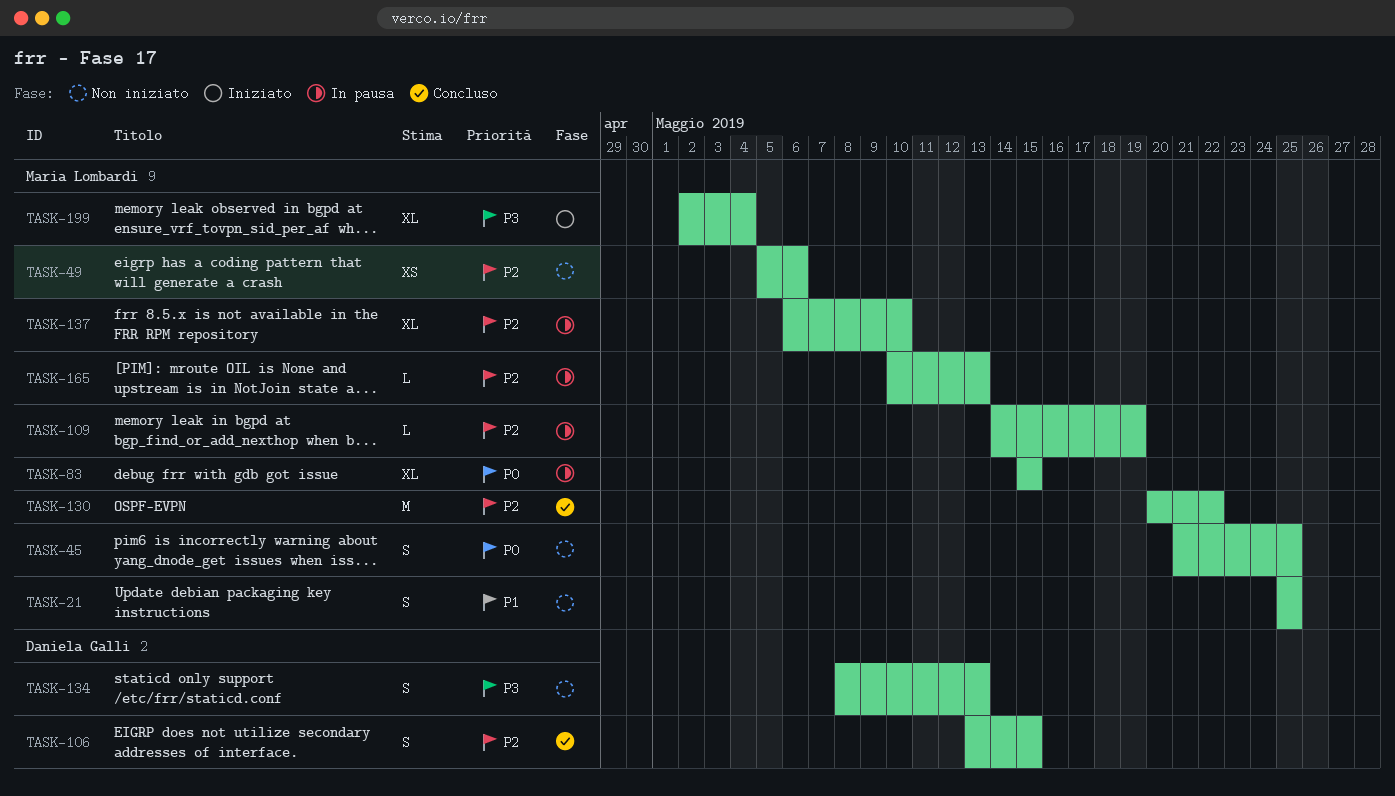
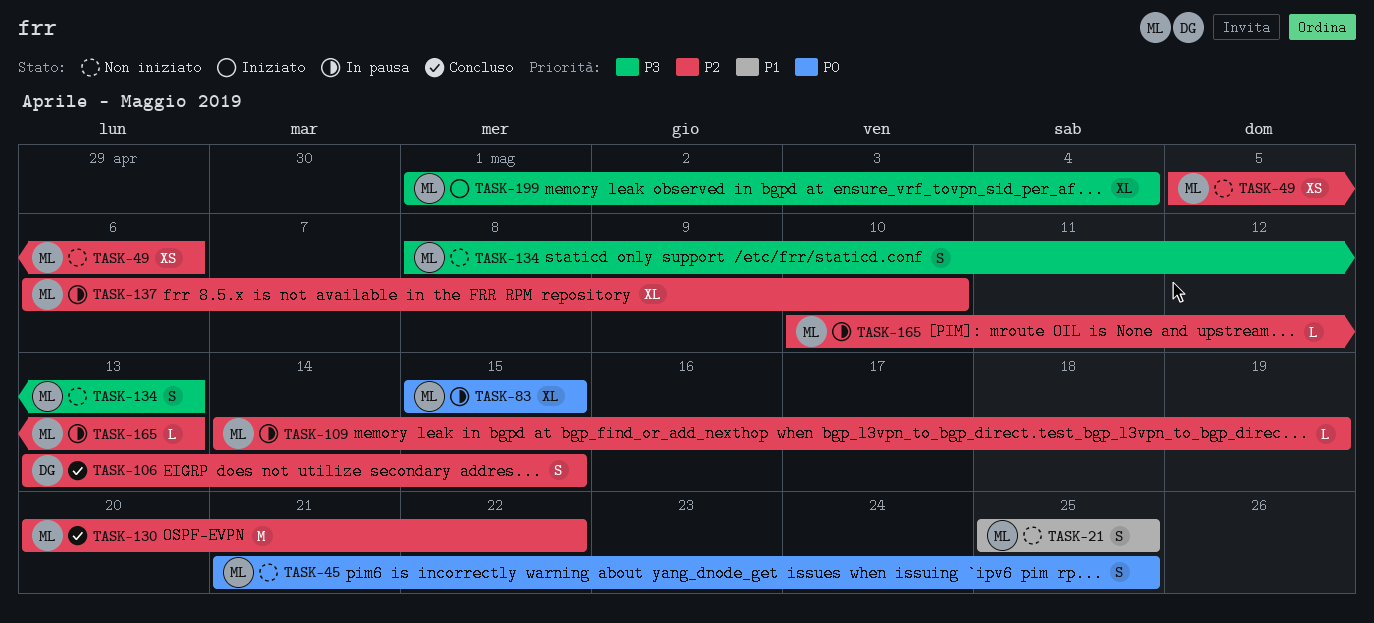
TASK-134, owner: Daniela Galli -> Maria Lombardi
TASK-199, start: May 2 -> May 1

